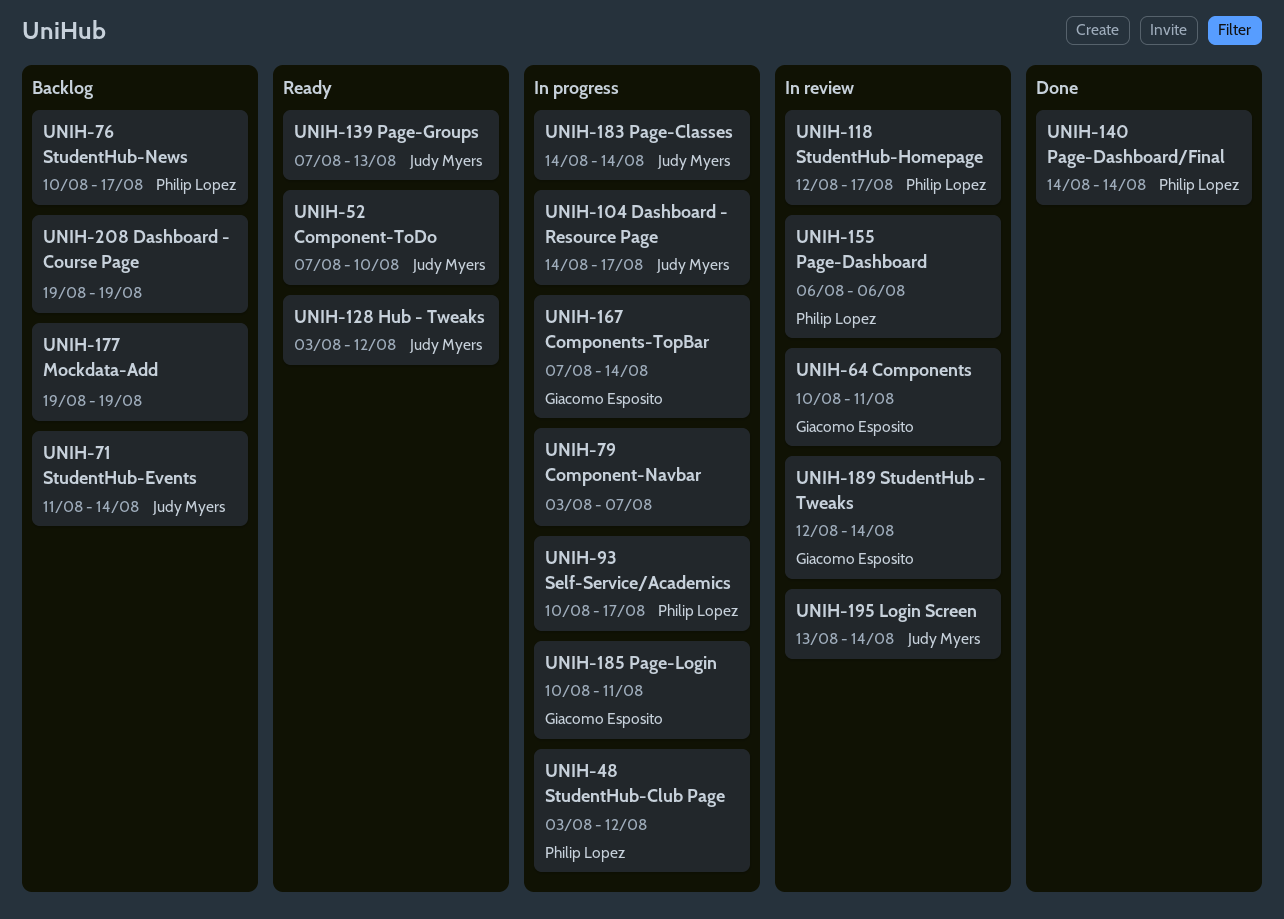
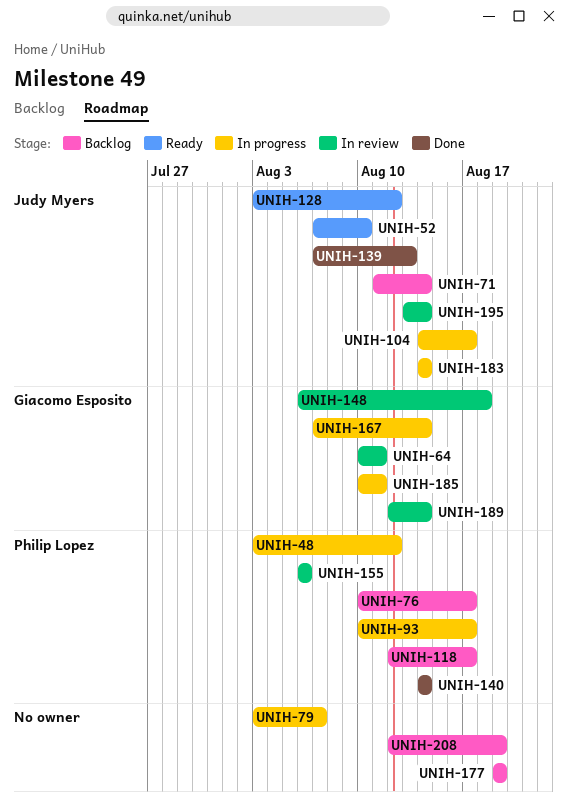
UNIH-118, status: In review -> Backlog
UNIH-139, status: Ready -> Done
UNIH-148: none -> present
UNIH-208, start: Aug 19 -> Aug 12

